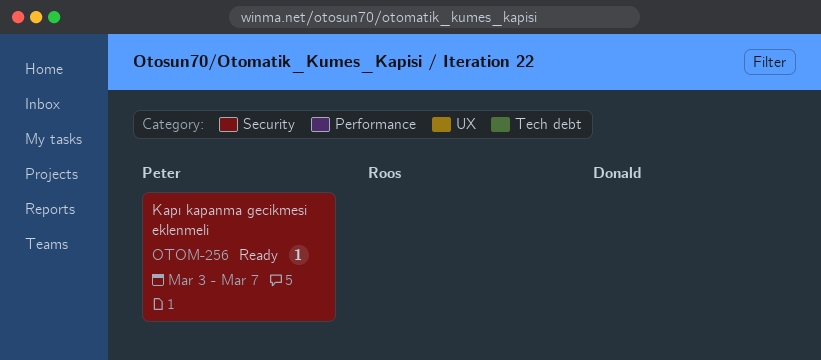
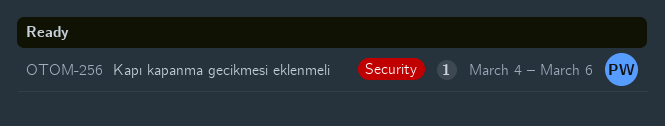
OTOM-256, start: Mar 3 -> Mar 4
OTOM-256, due: Mar 7 -> Mar 6

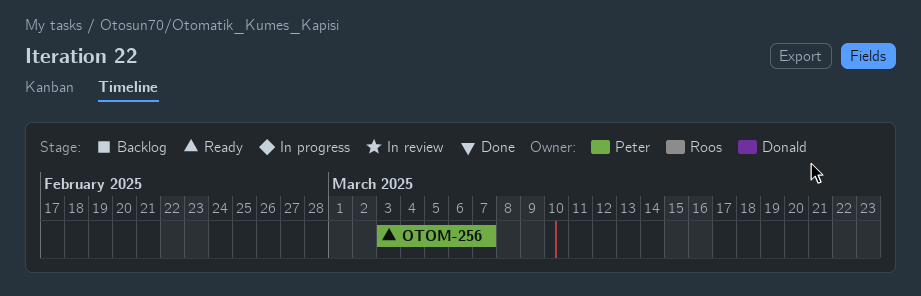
OTOM-256, start: Mar 4 -> Mar 3
OTOM-256, due: Mar 6 -> Mar 7

